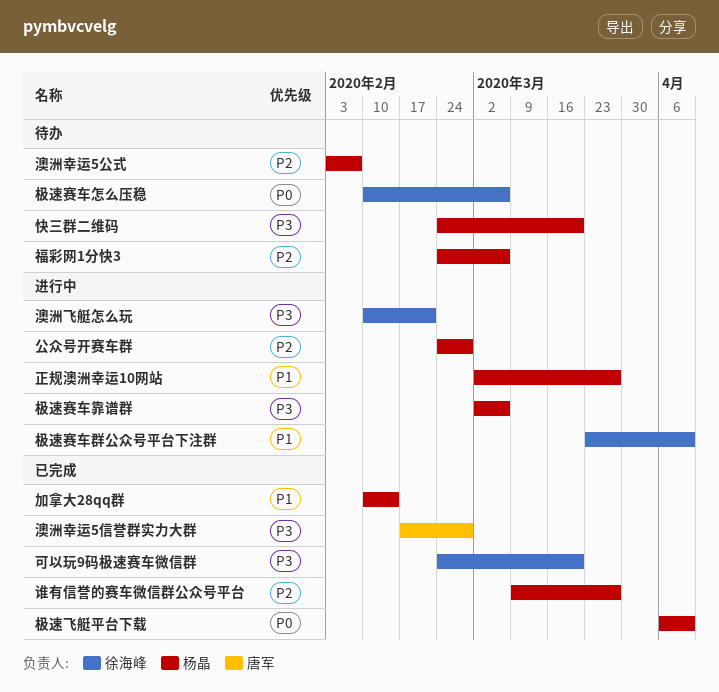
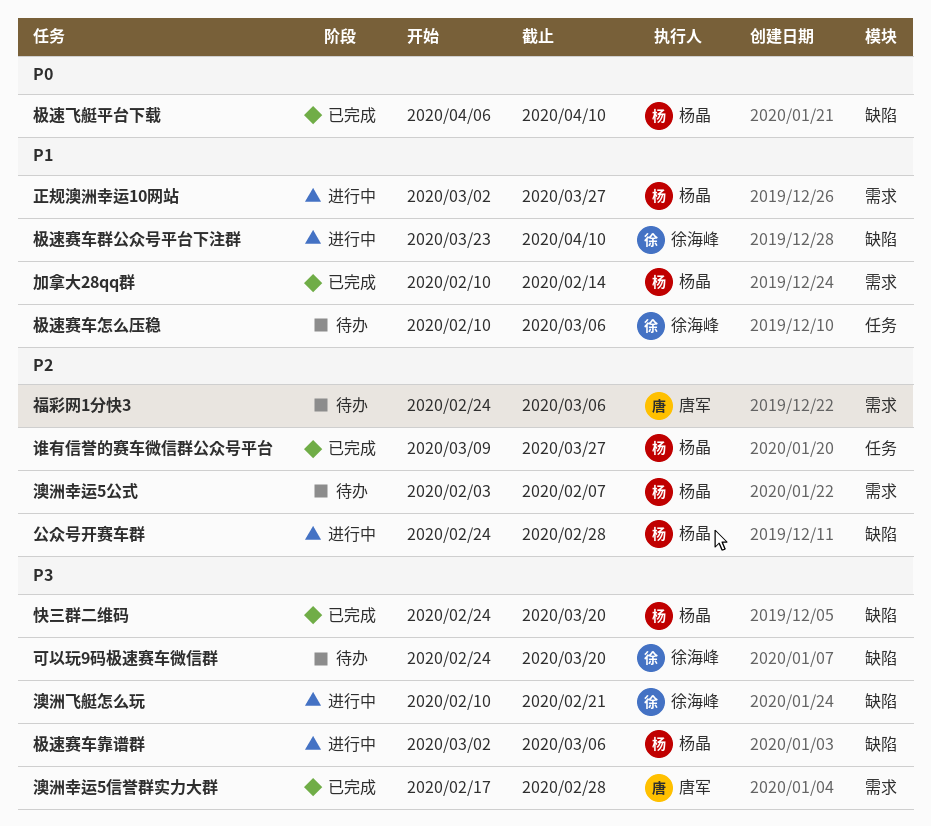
可以玩9码极速赛车微信群, status: 已完成 -> 待办
快三群二维码, status: 待办 -> 已完成
极速赛车怎么压稳, priority: P0 -> P1
福彩网1分快3, owner: 杨晶 -> 唐军

